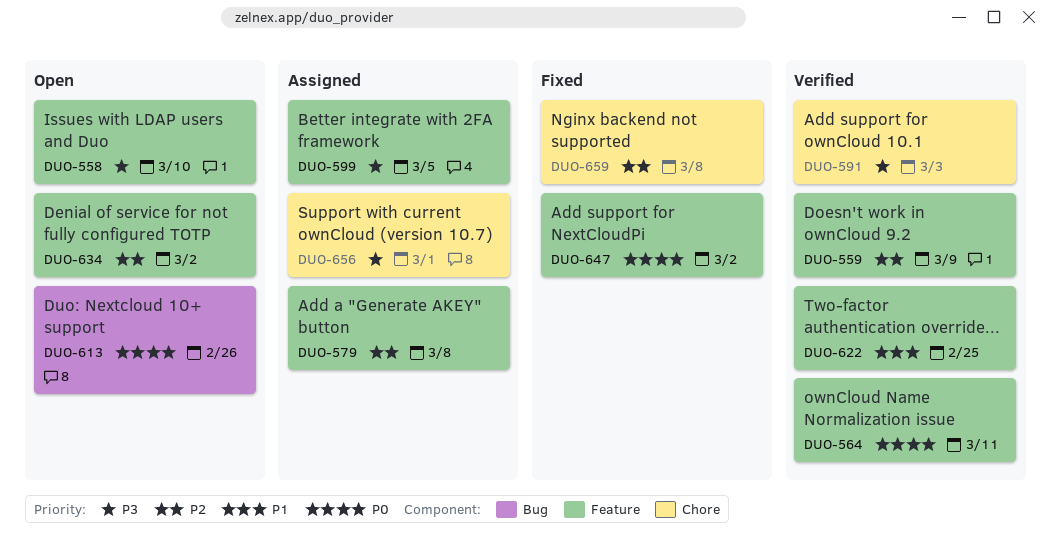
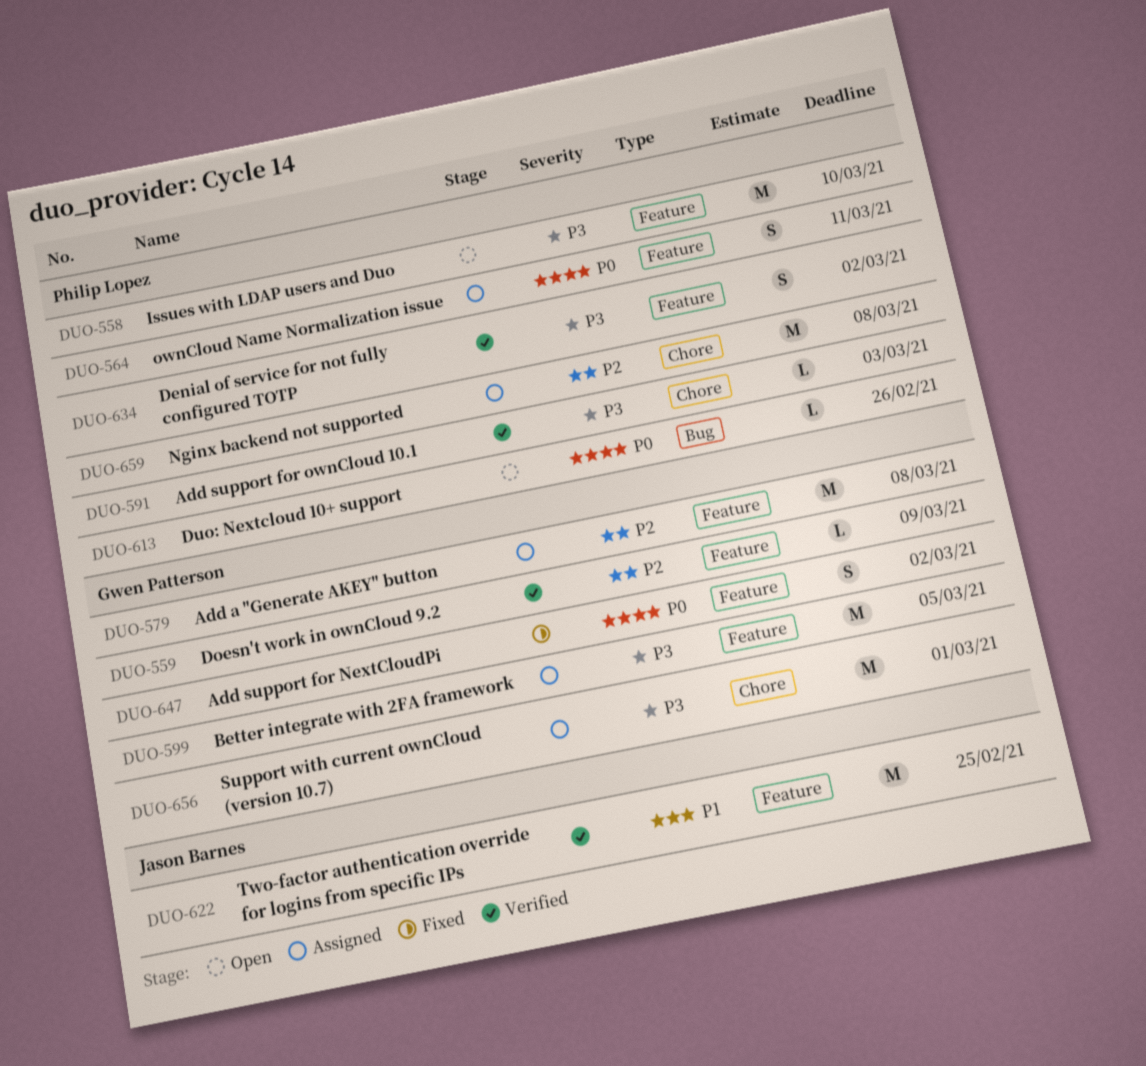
DUO-564, status: Verified -> Assigned
DUO-634, status: Open -> Verified
DUO-634, priority: P2 -> P3
DUO-659, status: Fixed -> Assigned

